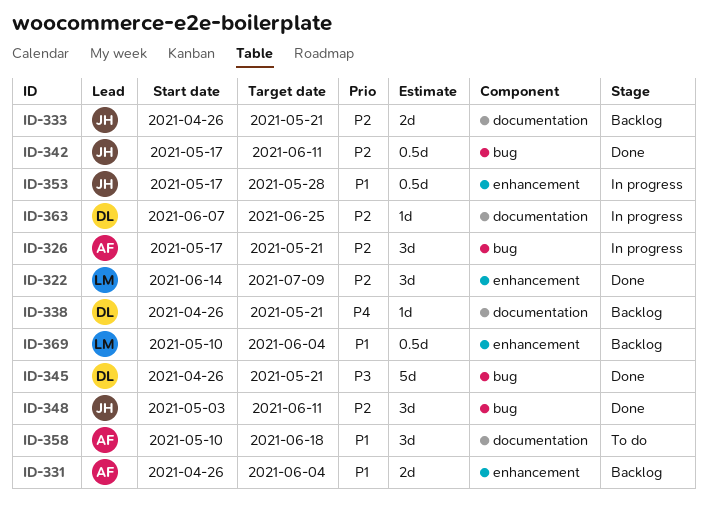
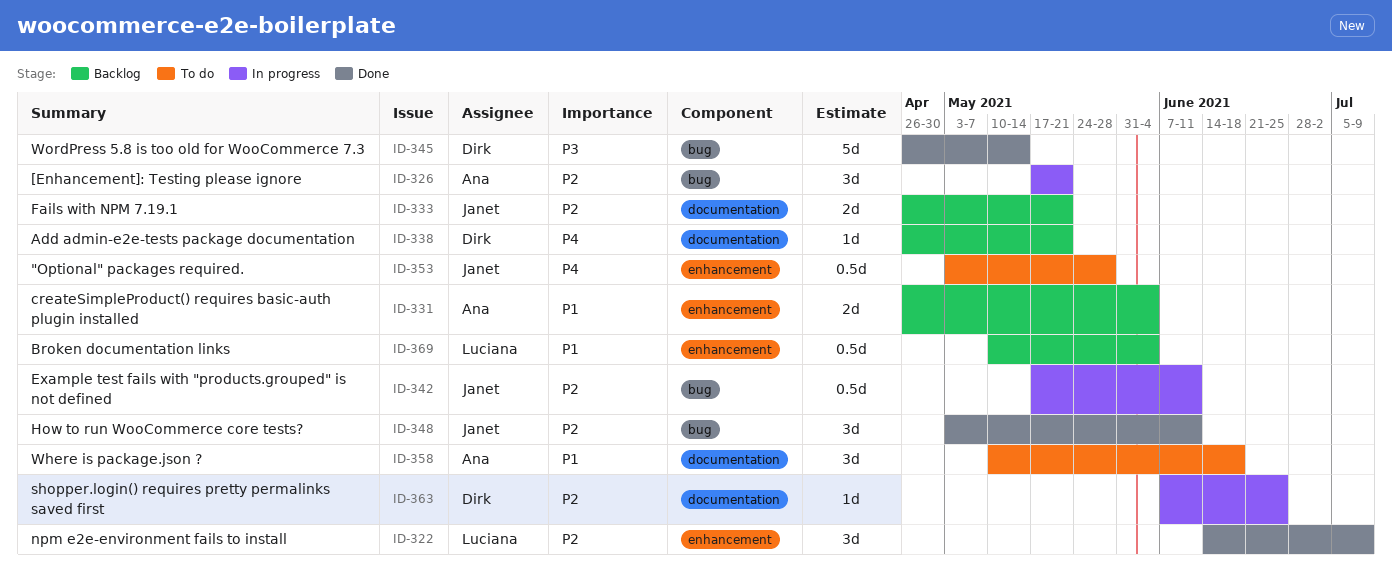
ID-342, status: Done -> In progress
ID-345, due: May 21 -> May 14
ID-353, status: In progress -> To do
ID-353, priority: P1 -> P4
ID-353, start: May 17 -> May 3

